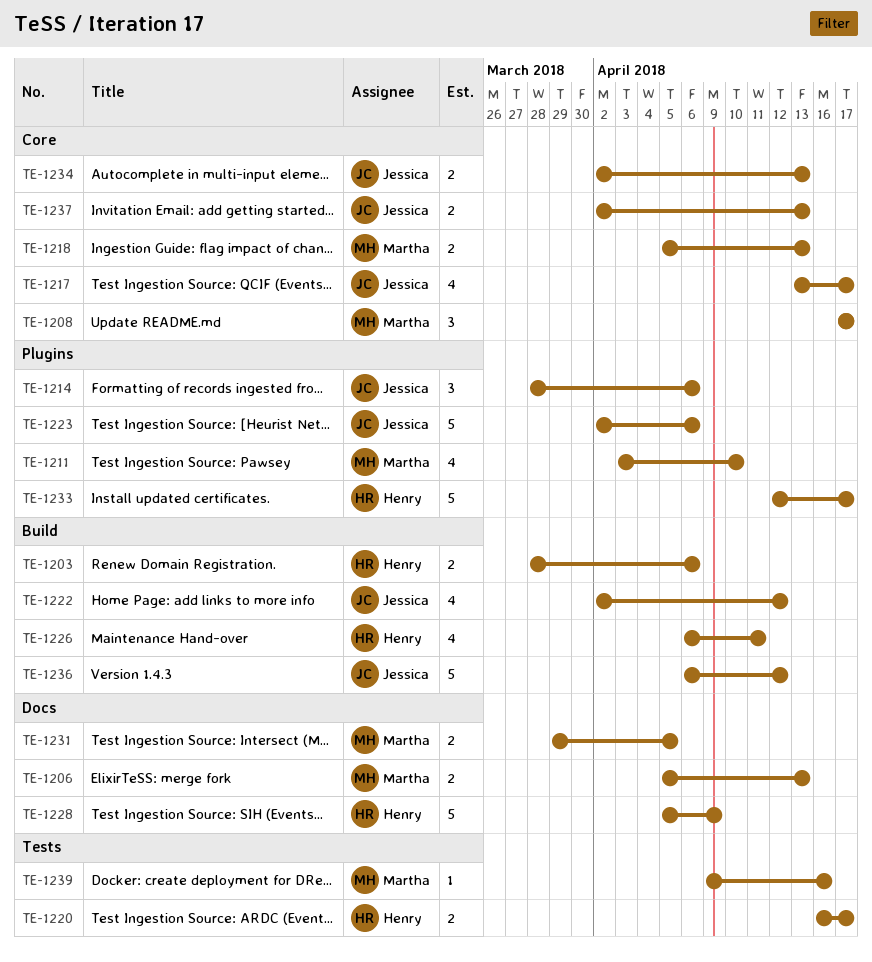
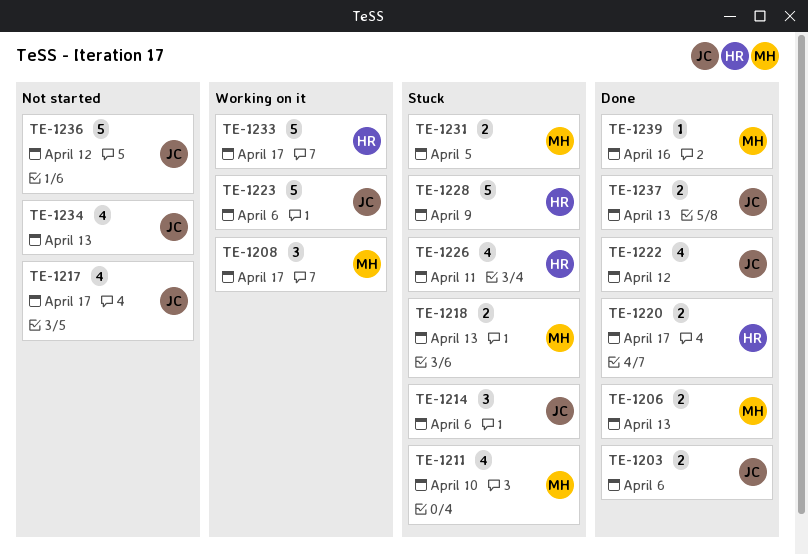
TE-1203, owner: Henry -> Jessica
TE-1234, estimate: 2 -> 4

